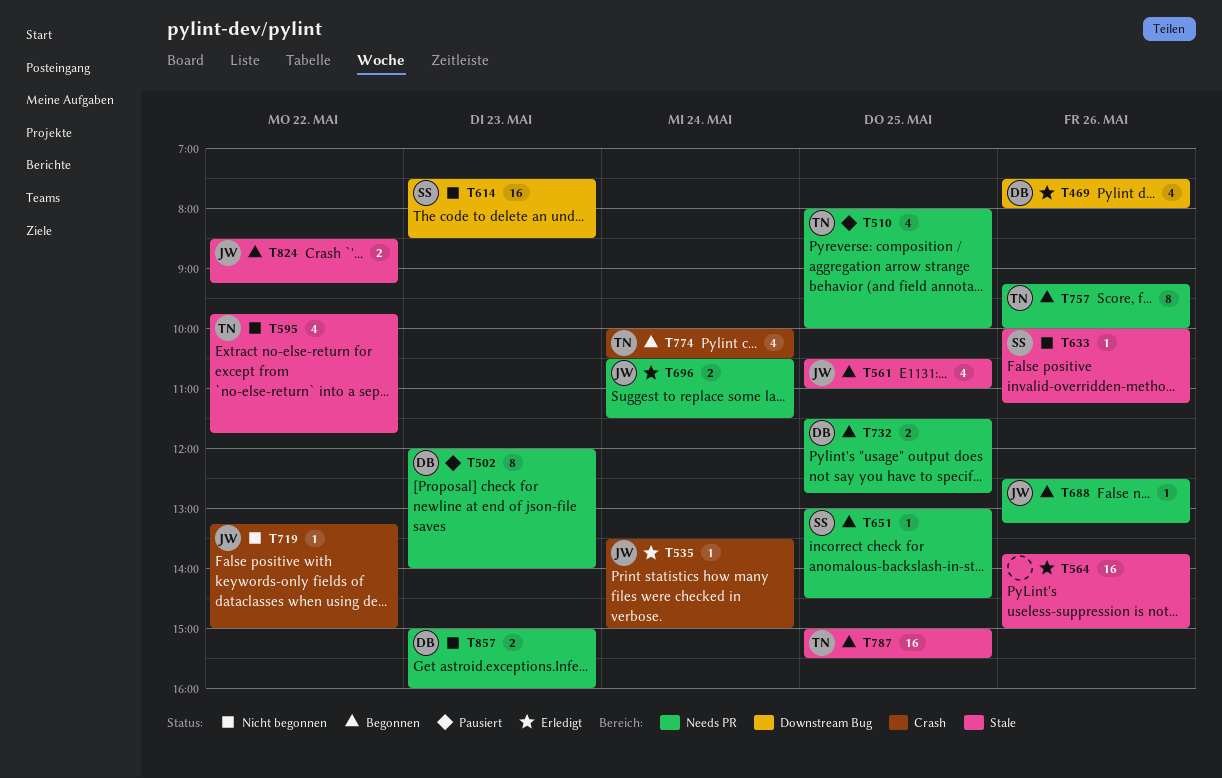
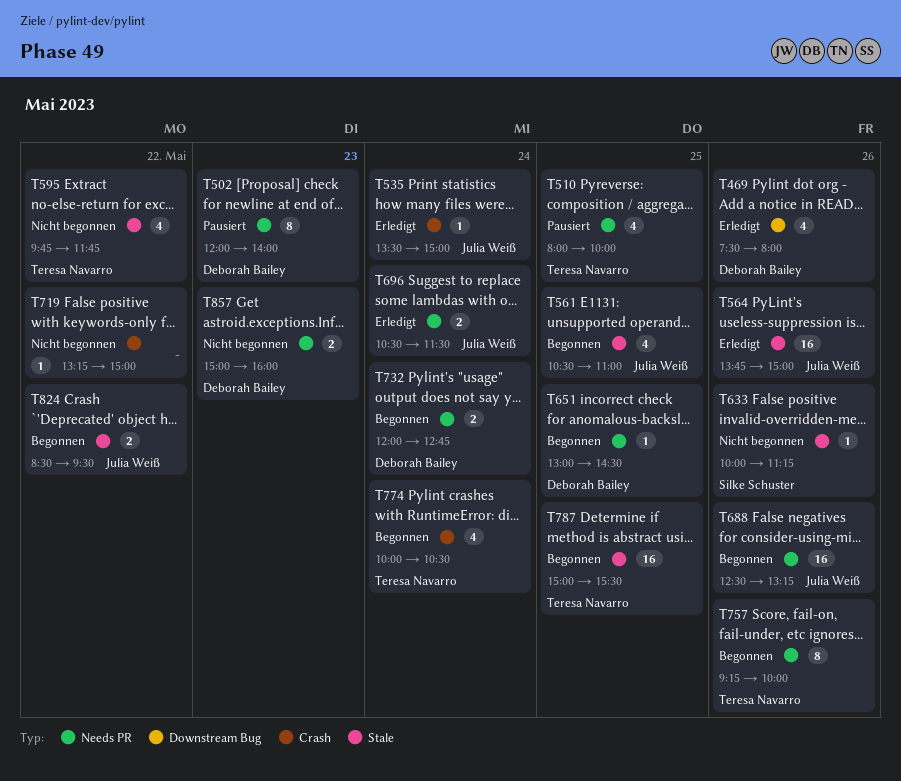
T564, owner: none -> Julia Weiß
T614: present -> none
T651, owner: Silke Schuster -> Deborah Bailey
T688, estimate: 1 -> 16
T719, owner: Julia Weiß -> none
T732, day: May 25 -> May 24
T732, begins: 11:30 -> 12:00
T824, ends: 09:15 -> 09:30

